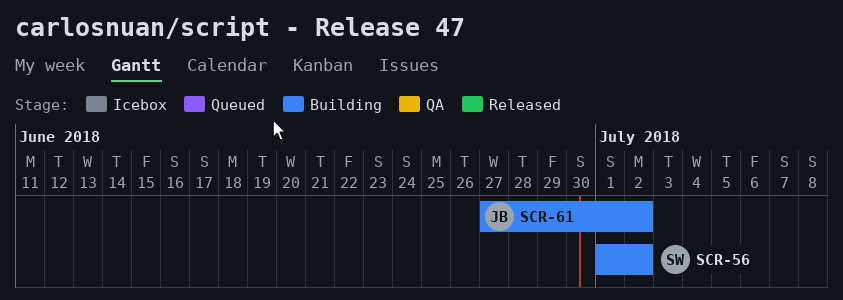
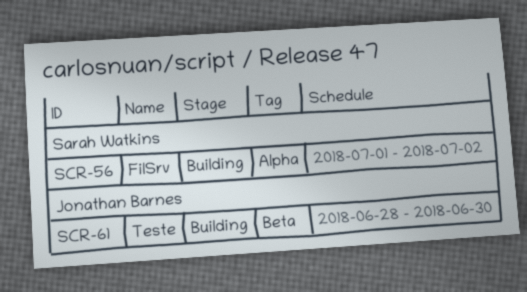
SCR-61, start: Jun 27 -> Jun 28
SCR-61, due: Jul 2 -> Jun 30

